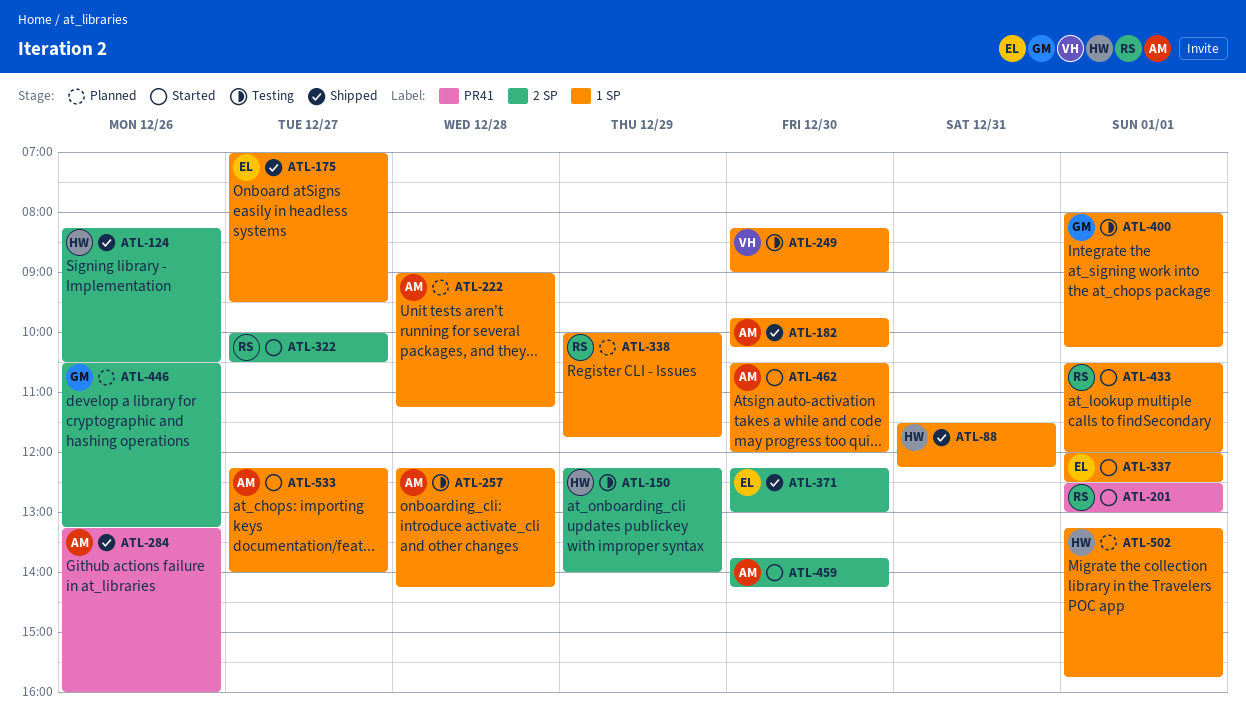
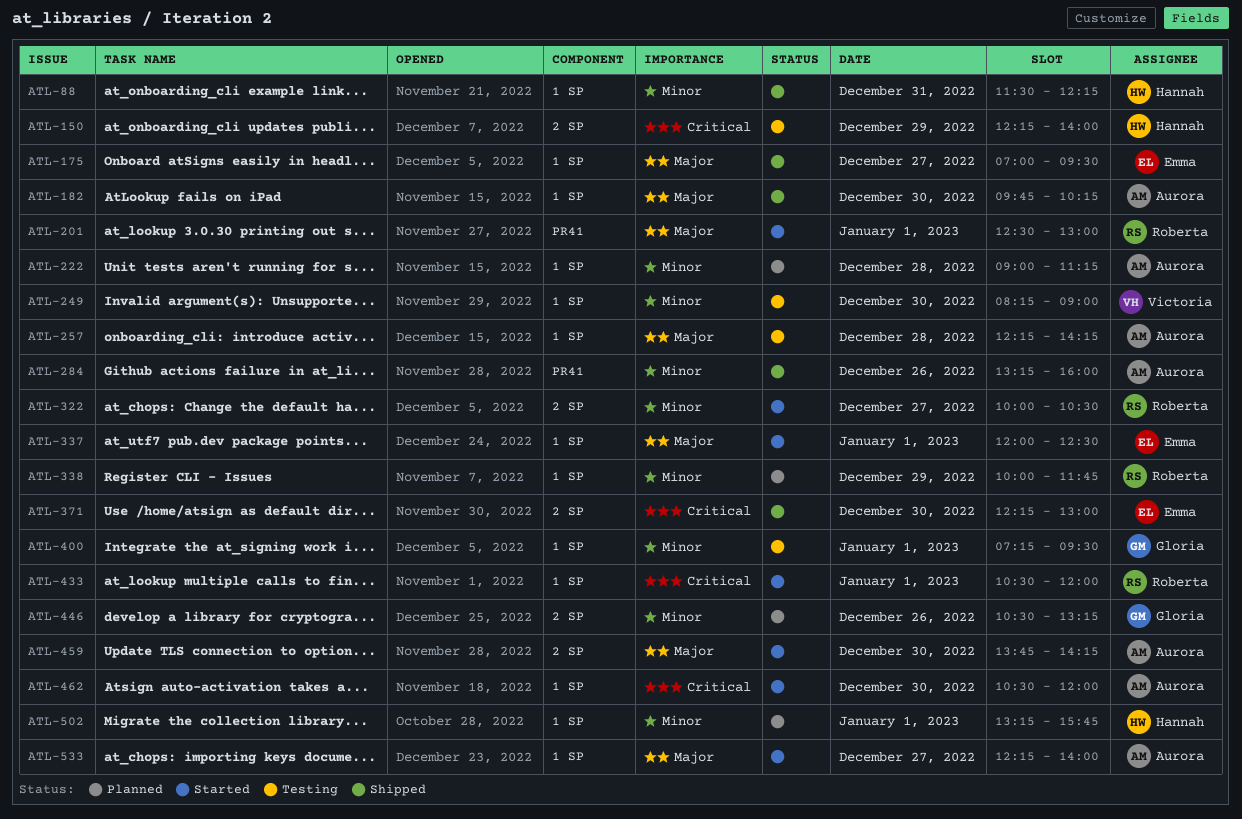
ATL-124: present -> none
ATL-400, begins: 08:00 -> 07:15
ATL-400, ends: 10:15 -> 09:30

